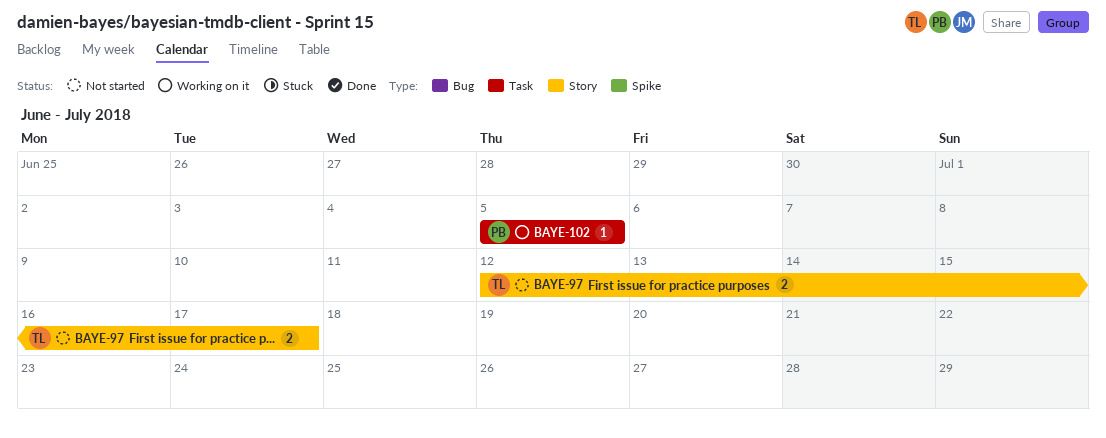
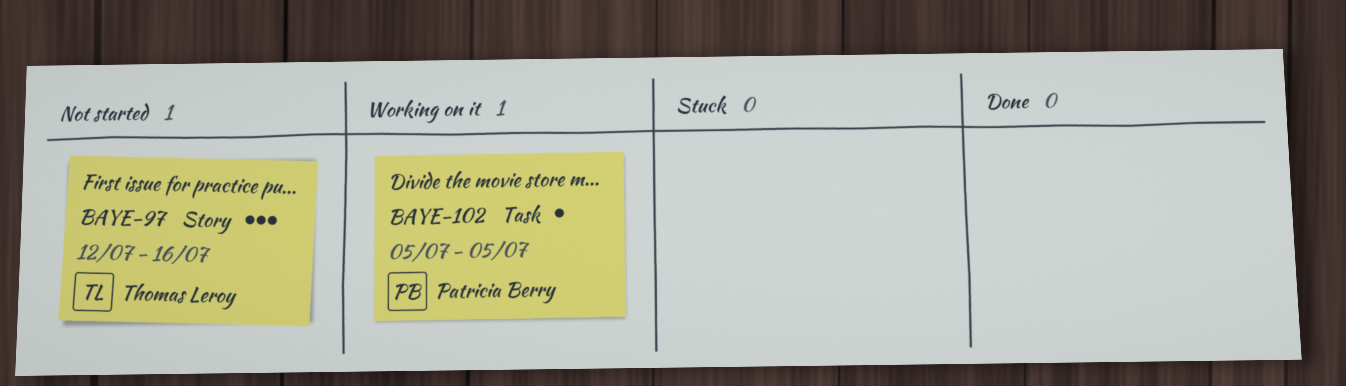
BAYE-97, estimate: 2 -> 3
BAYE-97, due: Jul 17 -> Jul 16

